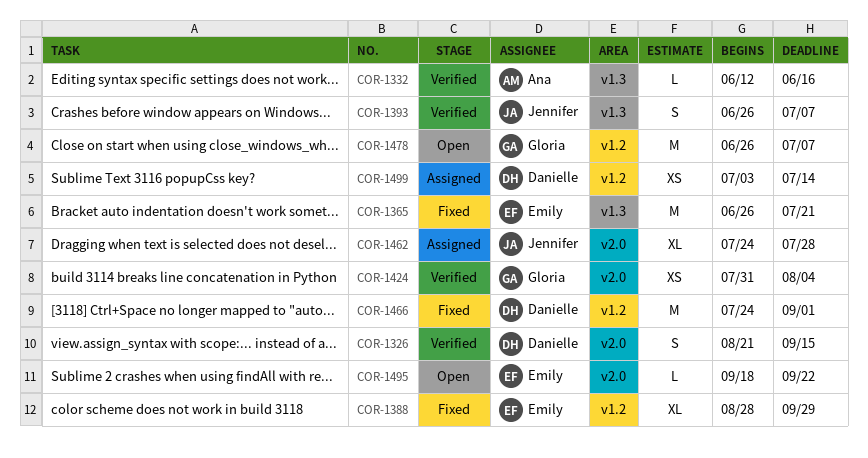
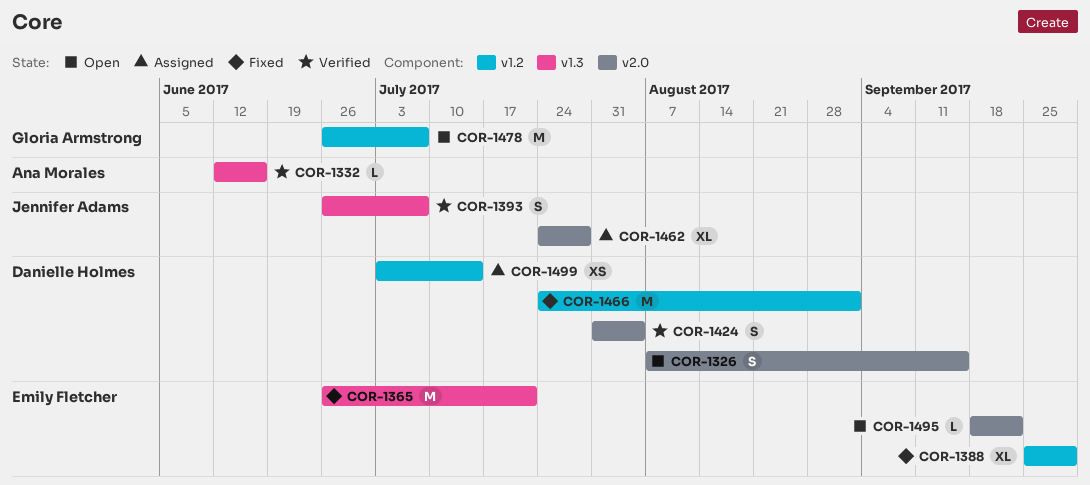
COR-1326, status: Verified -> Open
COR-1326, start: Aug 21 -> Aug 7
COR-1388, start: Aug 28 -> Sep 25
COR-1424, owner: Gloria Armstrong -> Danielle Holmes
COR-1424, estimate: XS -> S

